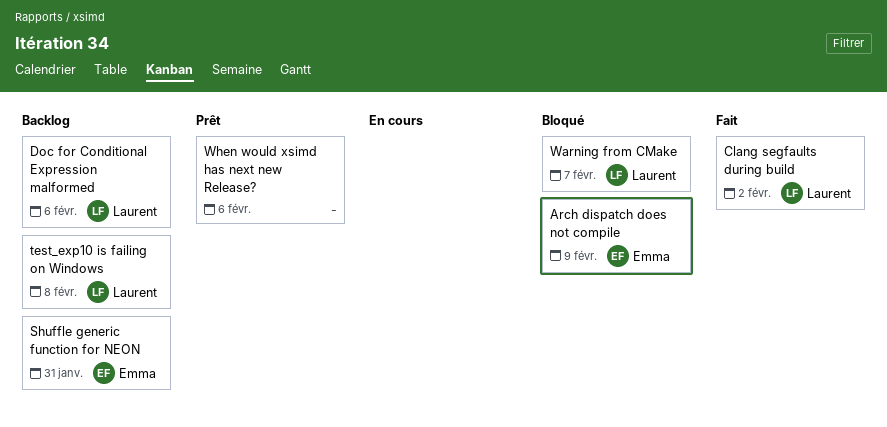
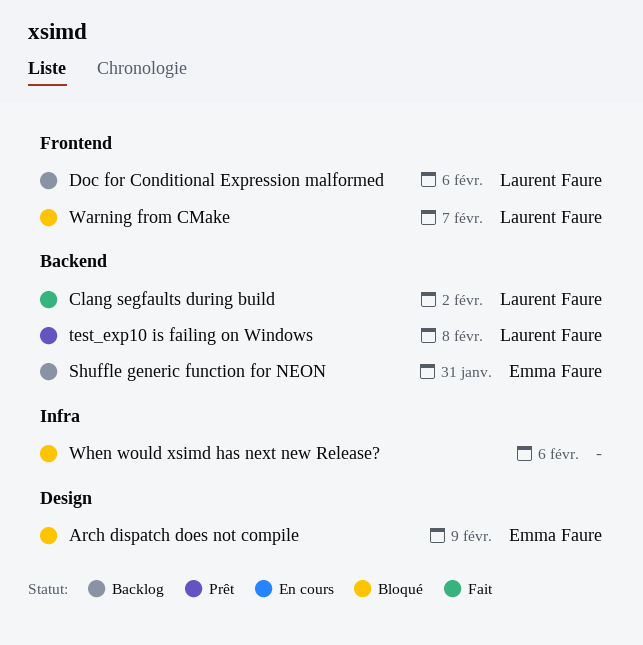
test_exp10 is failing on Windows, status: Backlog -> Prêt
When would xsimd has next new Release?, status: Prêt -> Bloqué

